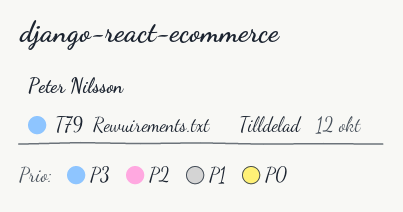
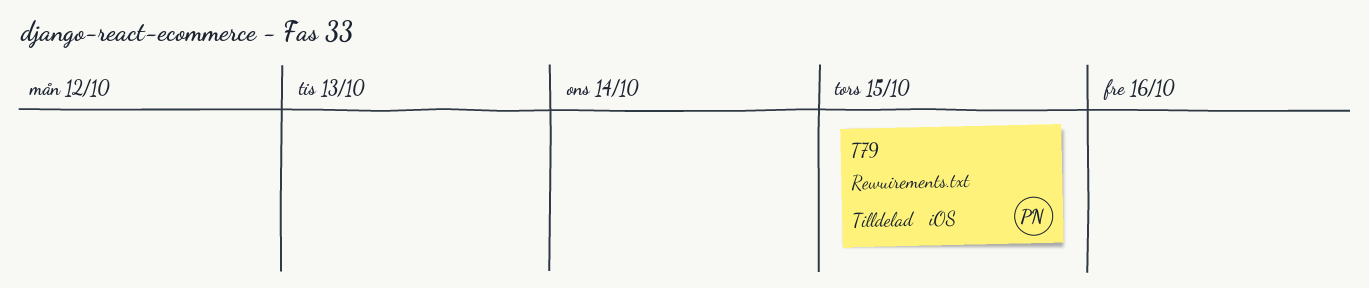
T79, due: Oct 12 -> Oct 15

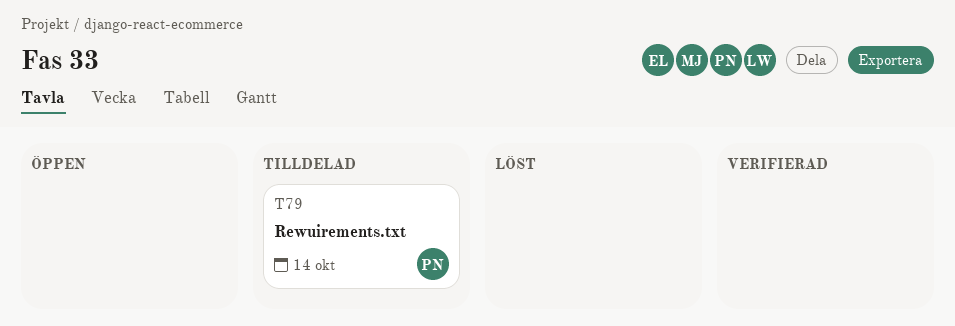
T79, due: Oct 15 -> Oct 14

